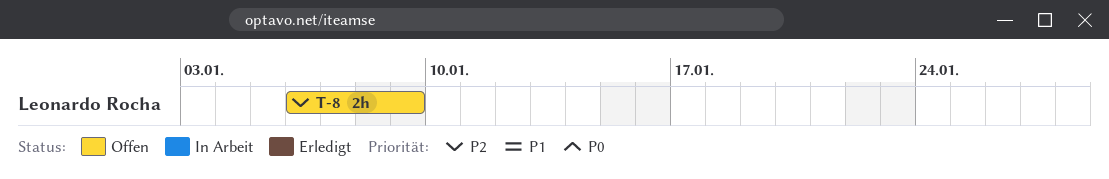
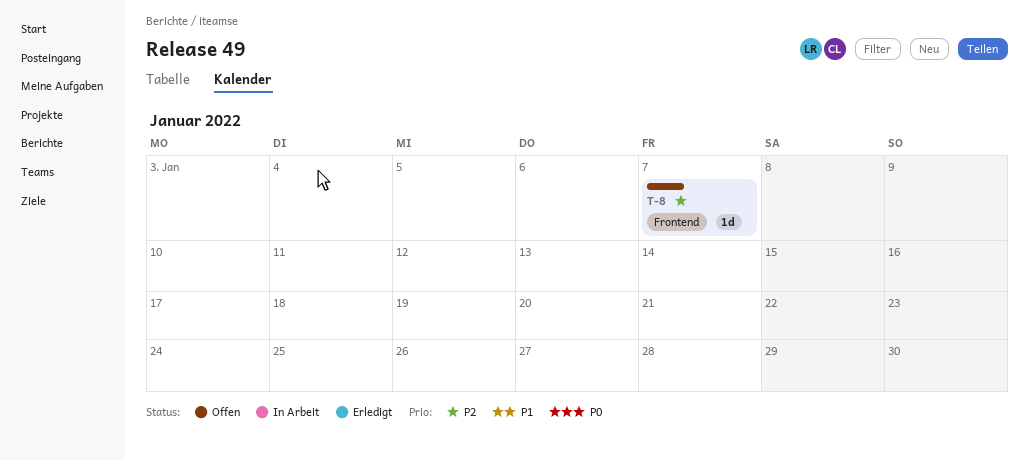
T-8, estimate: 2h -> 1d
T-8, due: Jan 9 -> Jan 7

